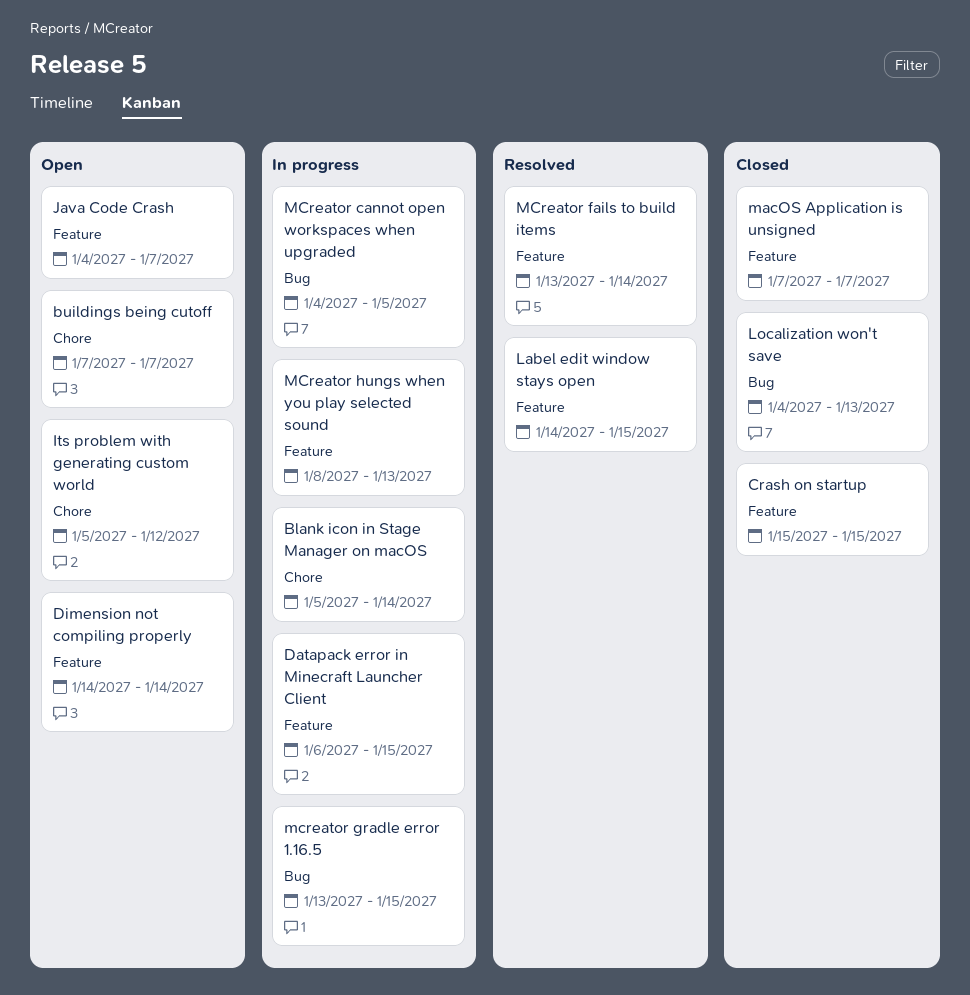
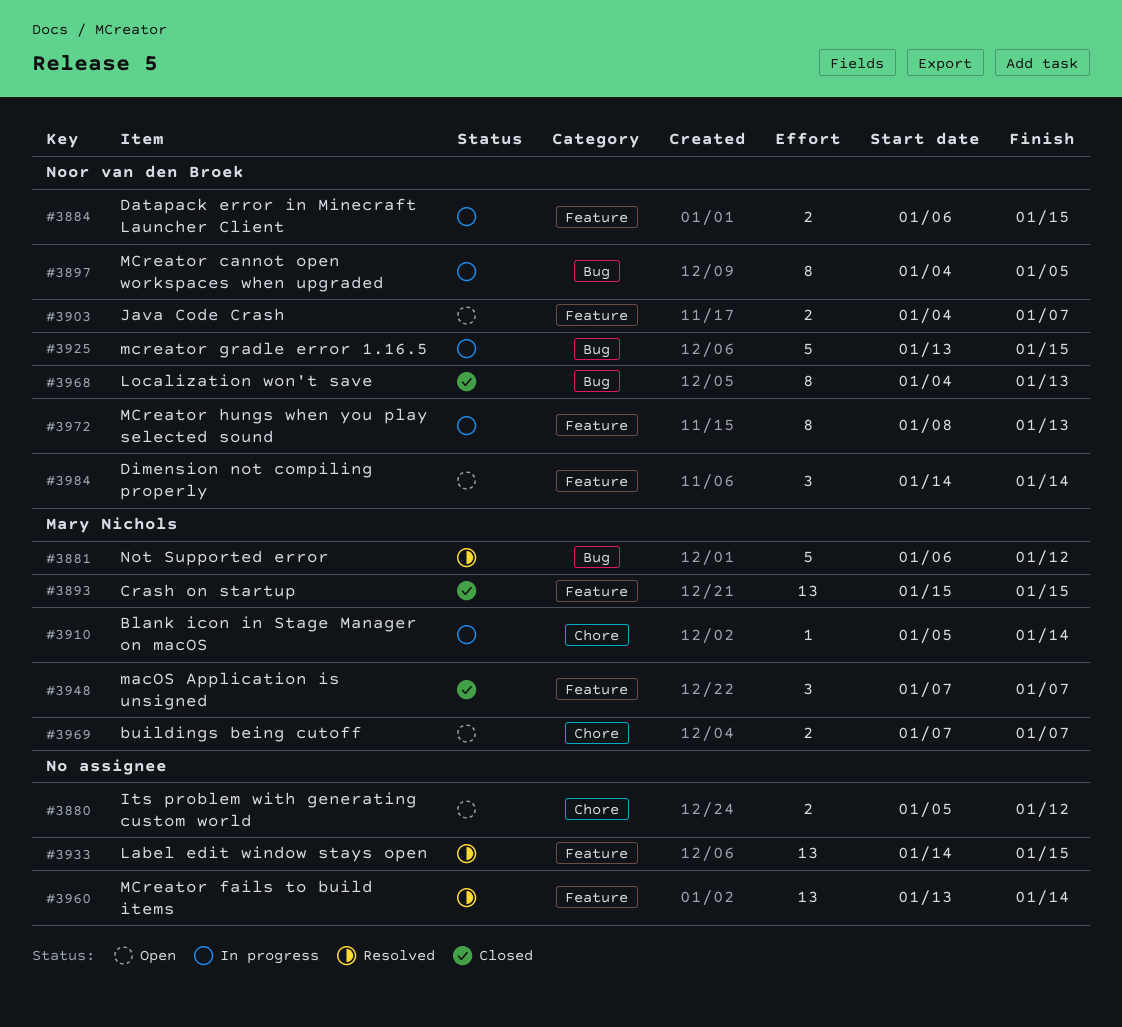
Not Supported error: none -> present

